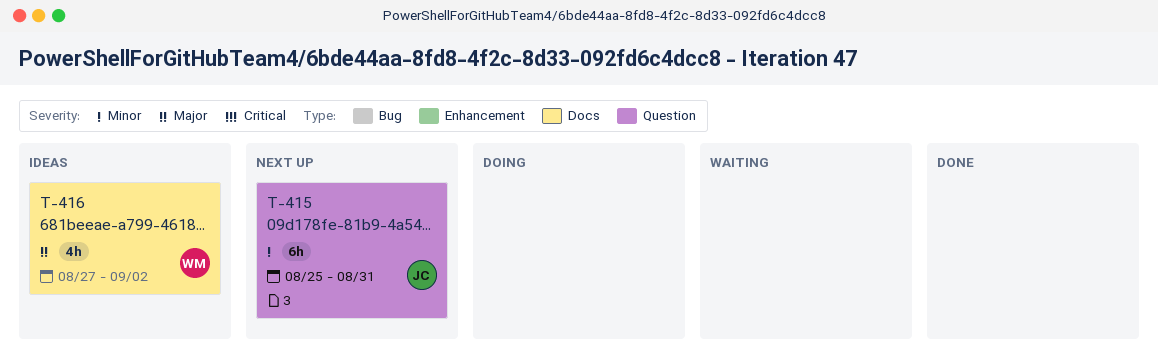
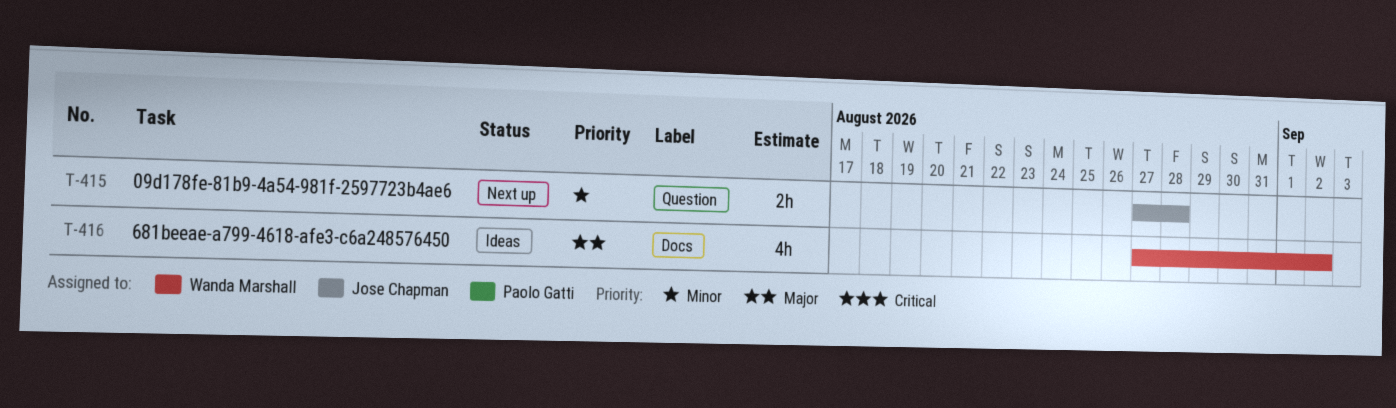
T-415, estimate: 6h -> 2h
T-415, start: Aug 25 -> Aug 27
T-415, due: Aug 31 -> Aug 28

